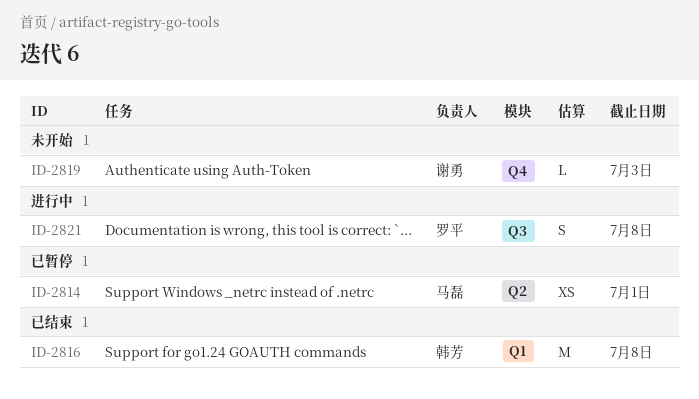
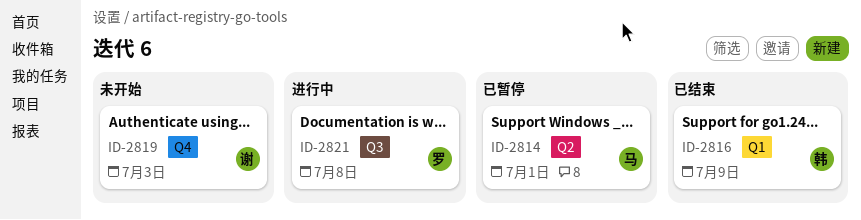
ID-2816, due: Jul 8 -> Jul 9

